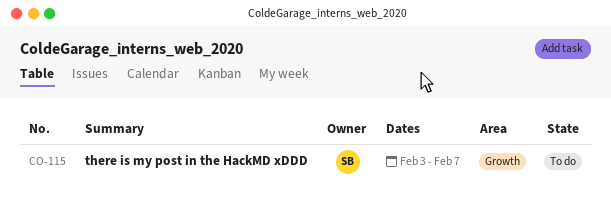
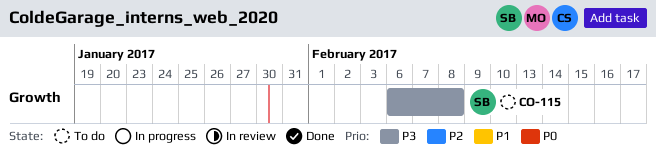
CO-115, start: Feb 3 -> Feb 6
CO-115, due: Feb 7 -> Feb 8

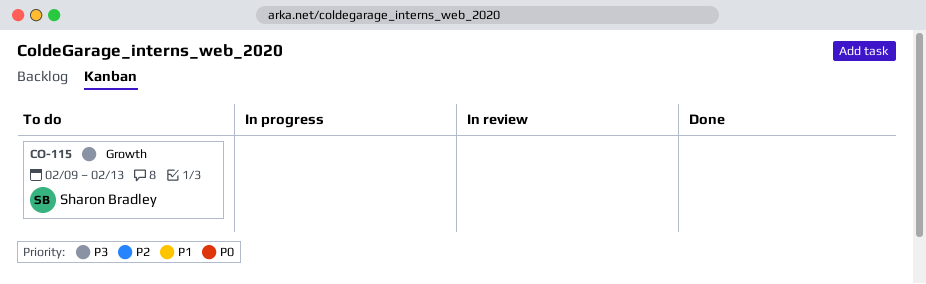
CO-115, start: Feb 6 -> Feb 9
CO-115, due: Feb 8 -> Feb 13

